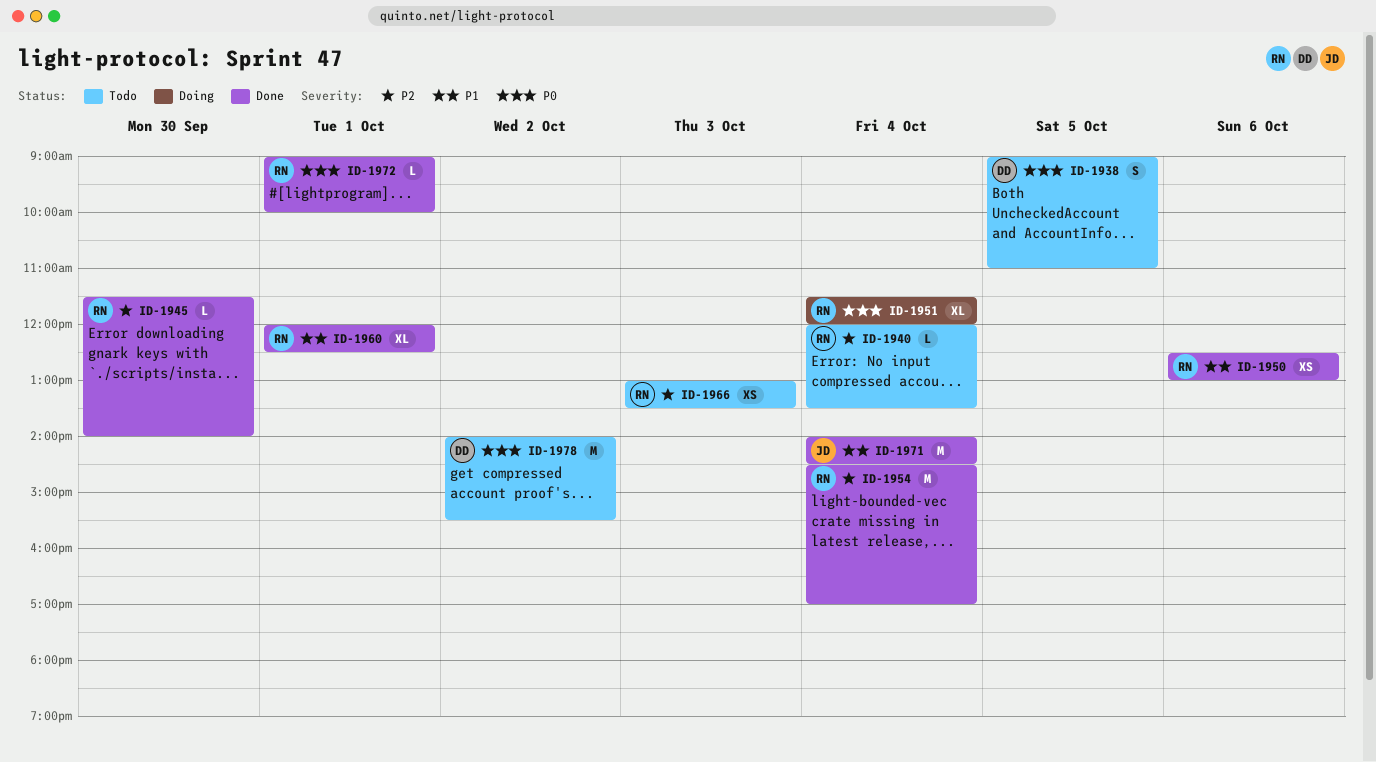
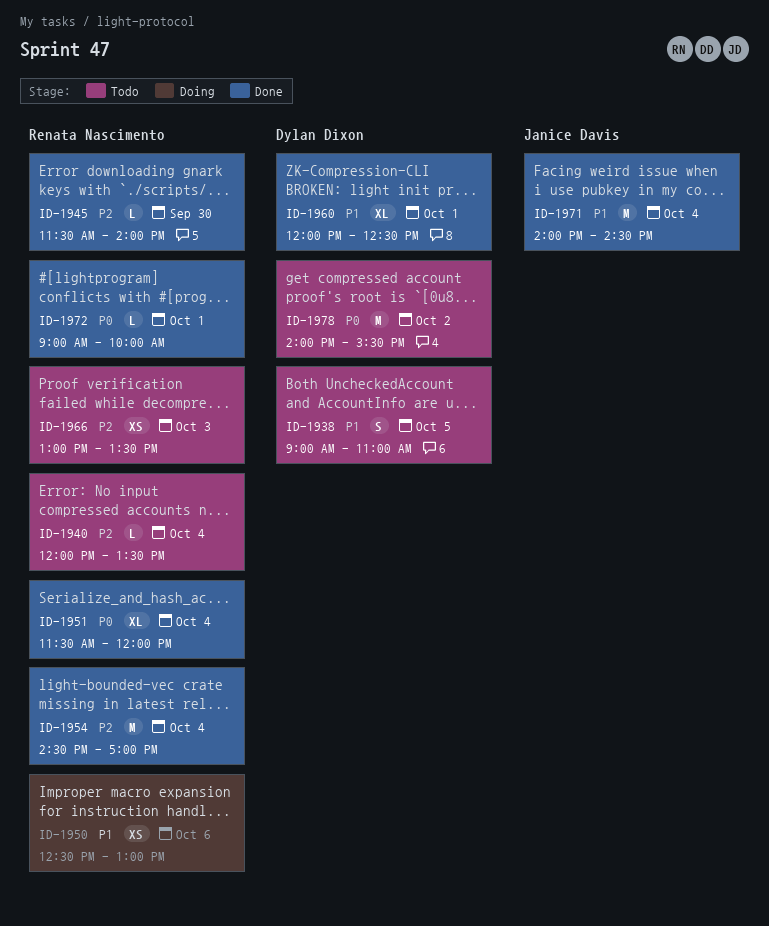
ID-1938, priority: P0 -> P1
ID-1950, status: Done -> Doing
ID-1951, status: Doing -> Done
ID-1960, owner: Renata Nascimento -> Dylan Dixon

